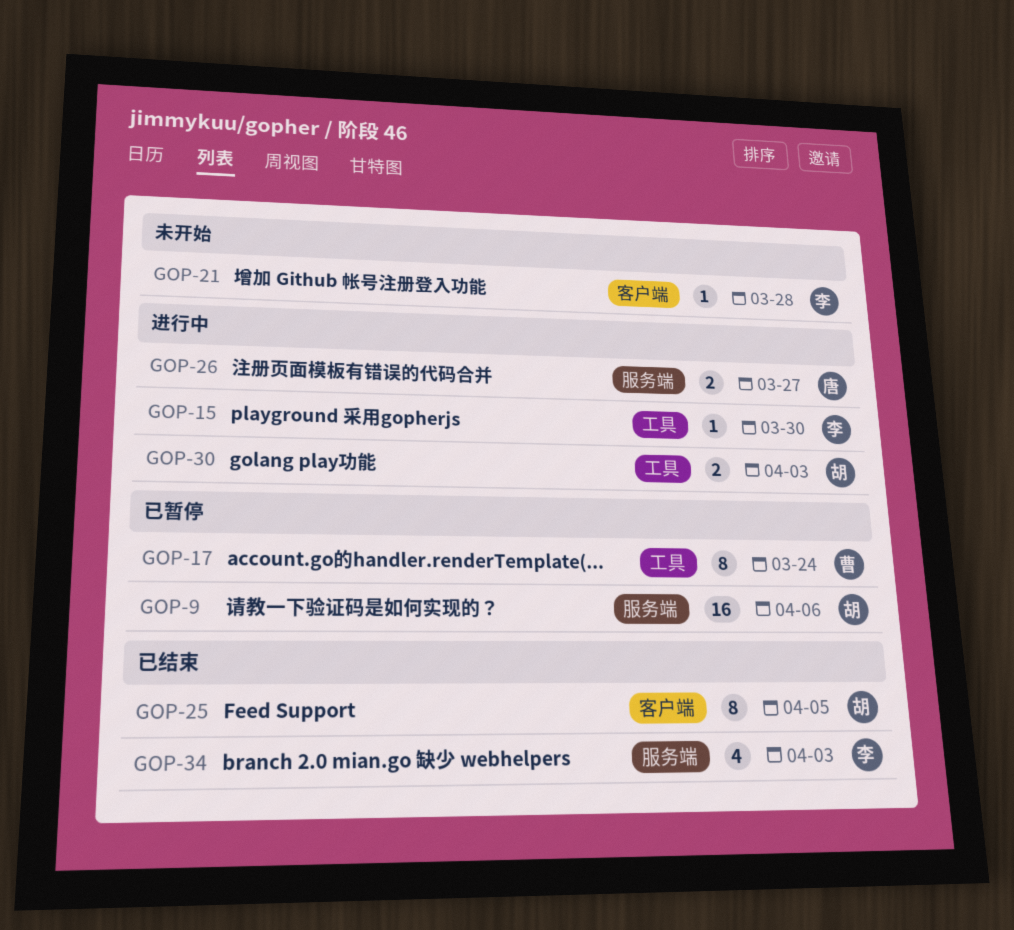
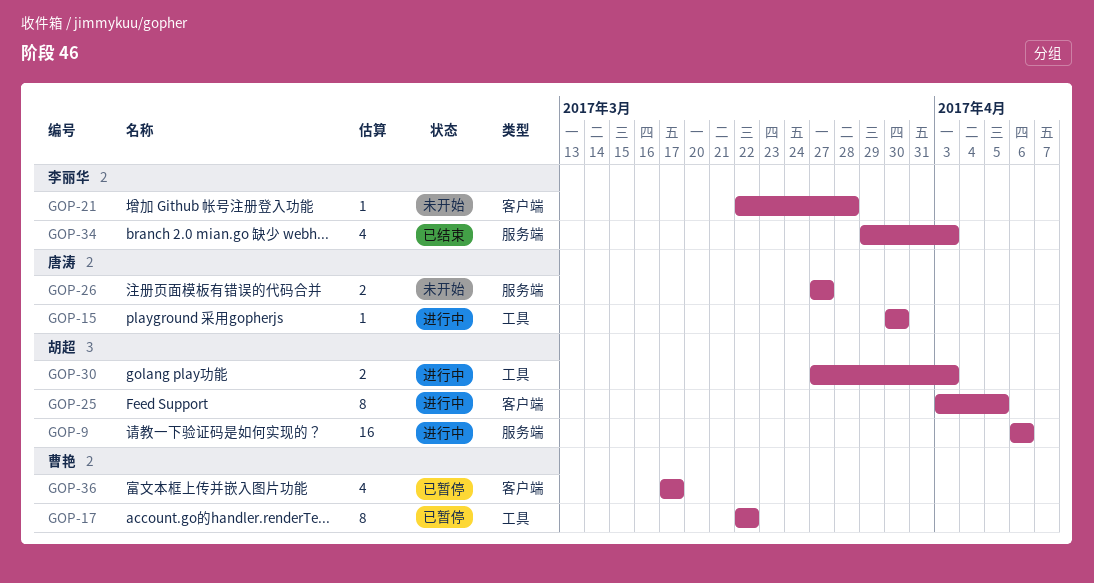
GOP-9, status: 已暂停 -> 进行中
GOP-15, owner: 李丽华 -> 唐涛
GOP-17, due: Mar 24 -> Mar 22
GOP-25, status: 已结束 -> 进行中
GOP-26, status: 进行中 -> 未开始
GOP-36: none -> present

